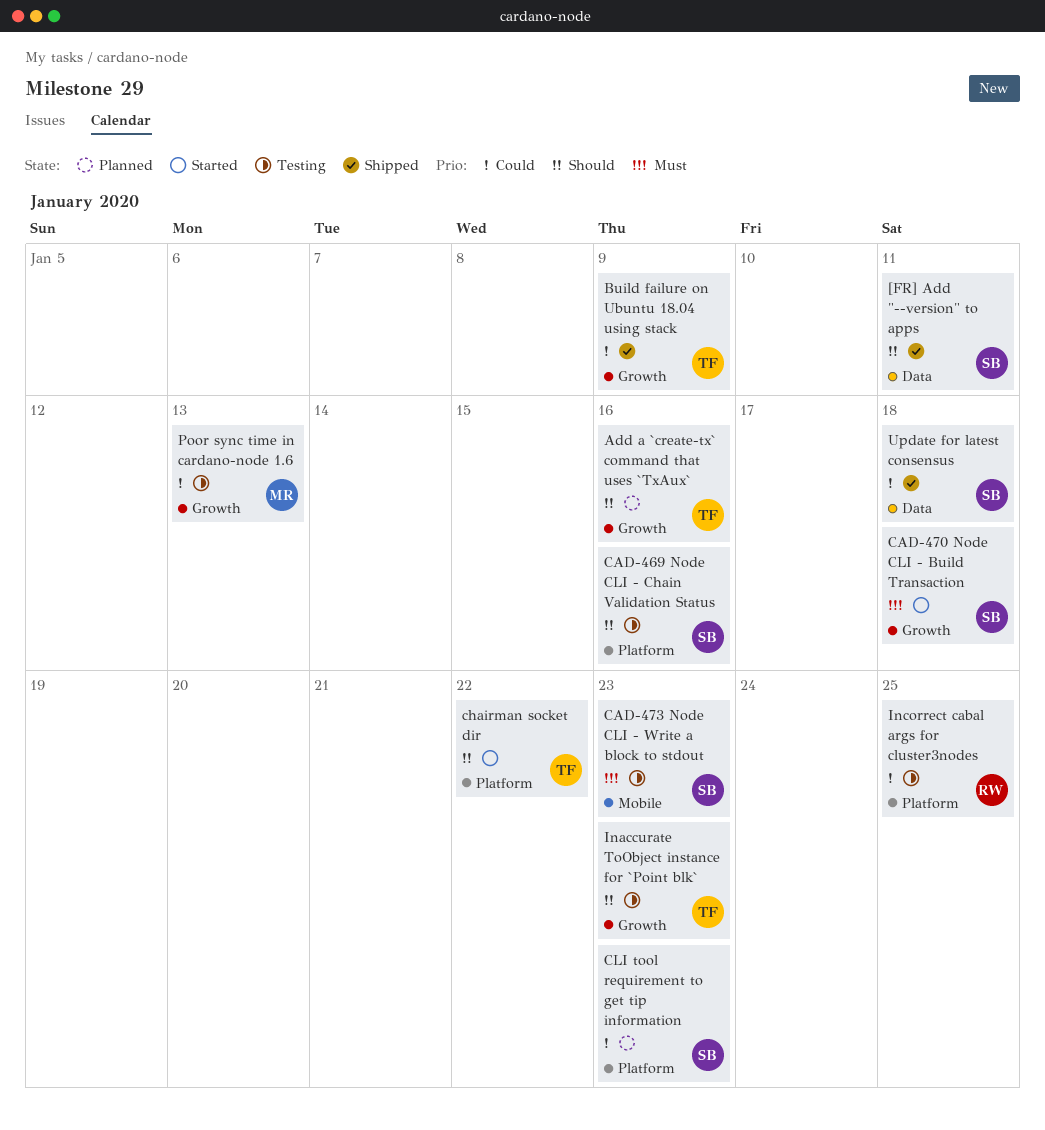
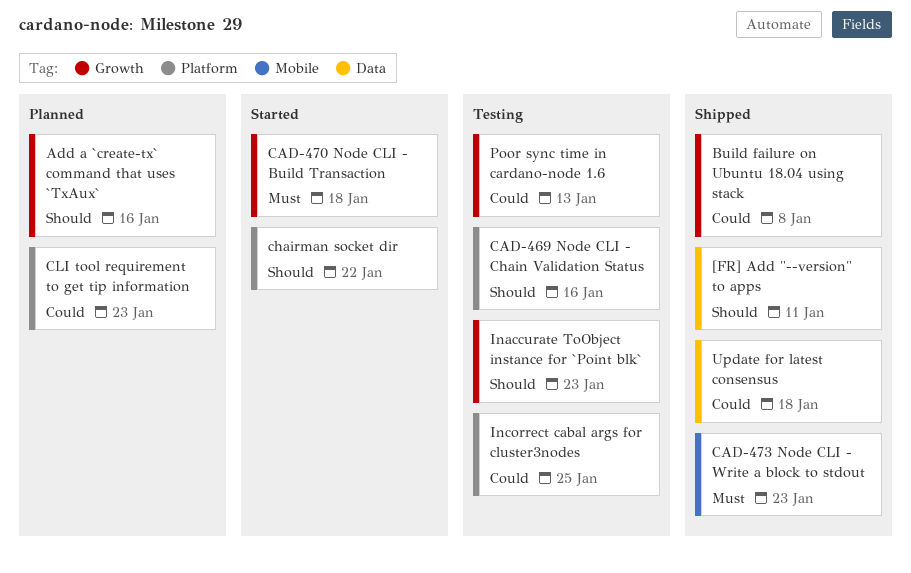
Build failure on Ubuntu 18.04 using stack, due: Jan 9 -> Jan 8
CAD-473 Node CLI - Write a block to stdout, status: Testing -> Shipped

